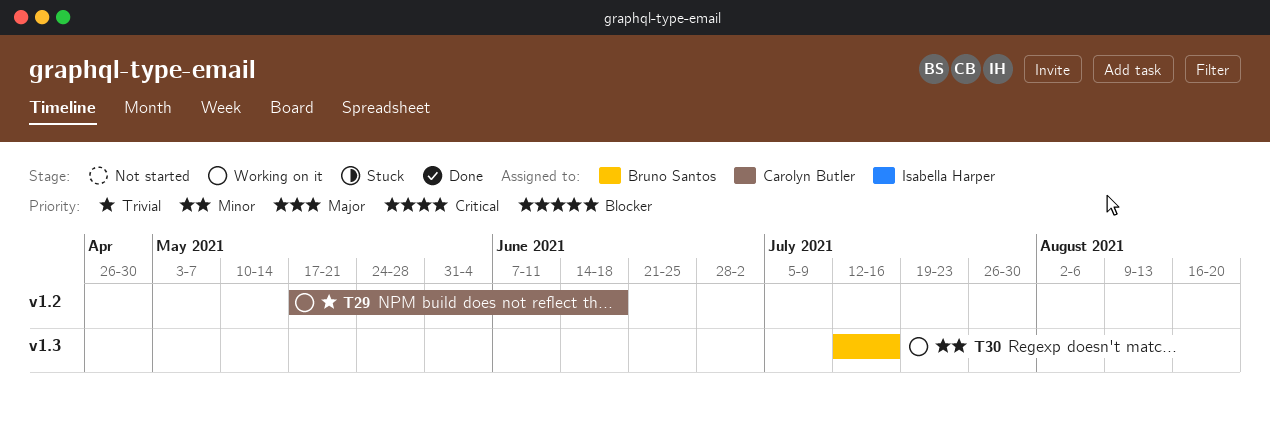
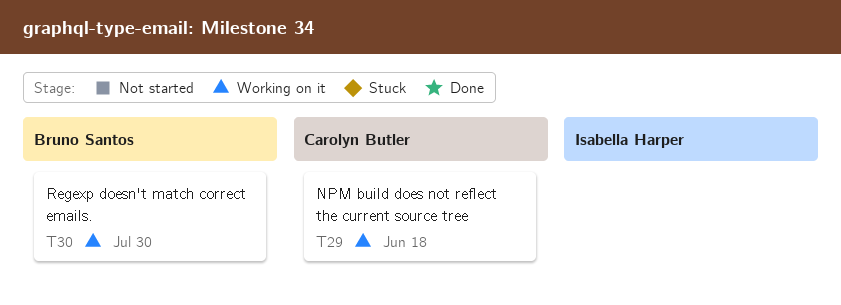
T30, due: Jul 16 -> Jul 30

